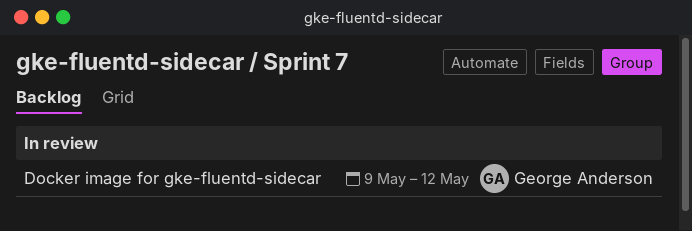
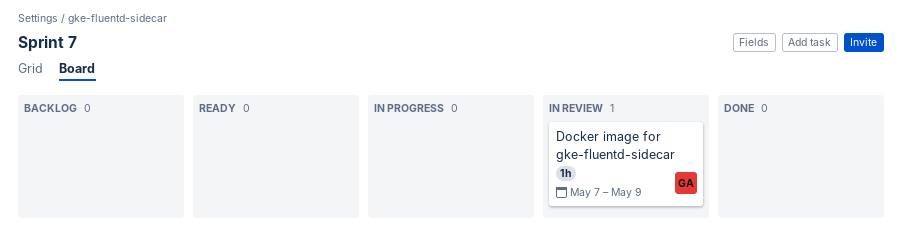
Docker image for gke-fluentd-sidecar, start: May 9 -> May 7
Docker image for gke-fluentd-sidecar, due: May 12 -> May 9

